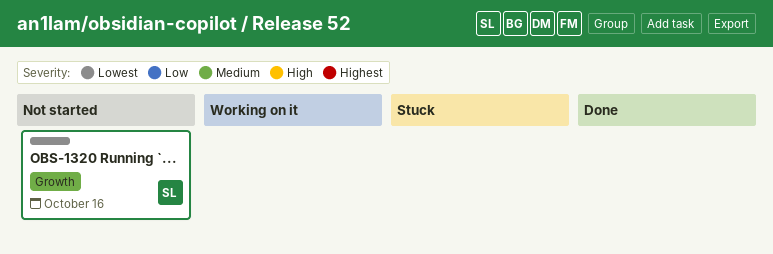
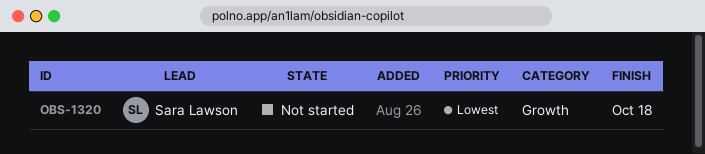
OBS-1320, due: Oct 16 -> Oct 18

